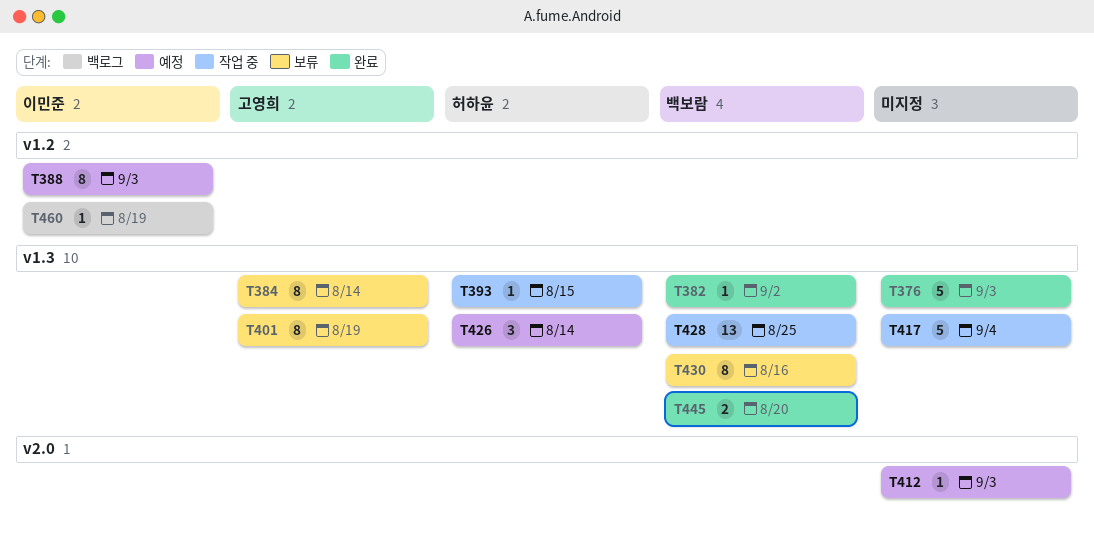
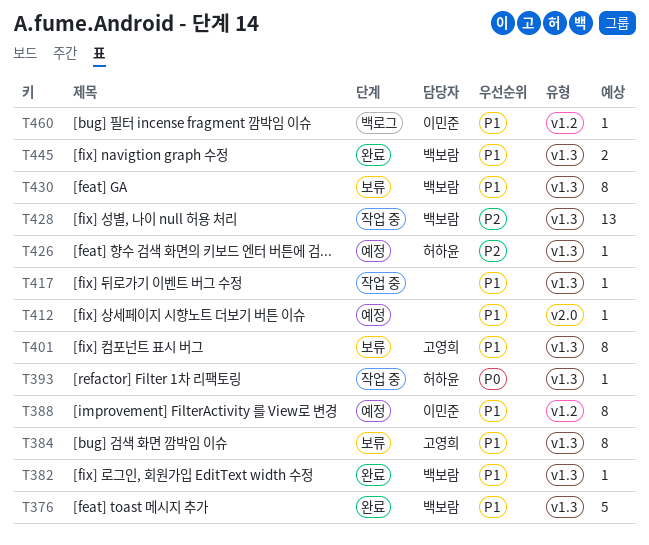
T376, owner: none -> 백보람
T417, estimate: 5 -> 1
T426, estimate: 3 -> 1

